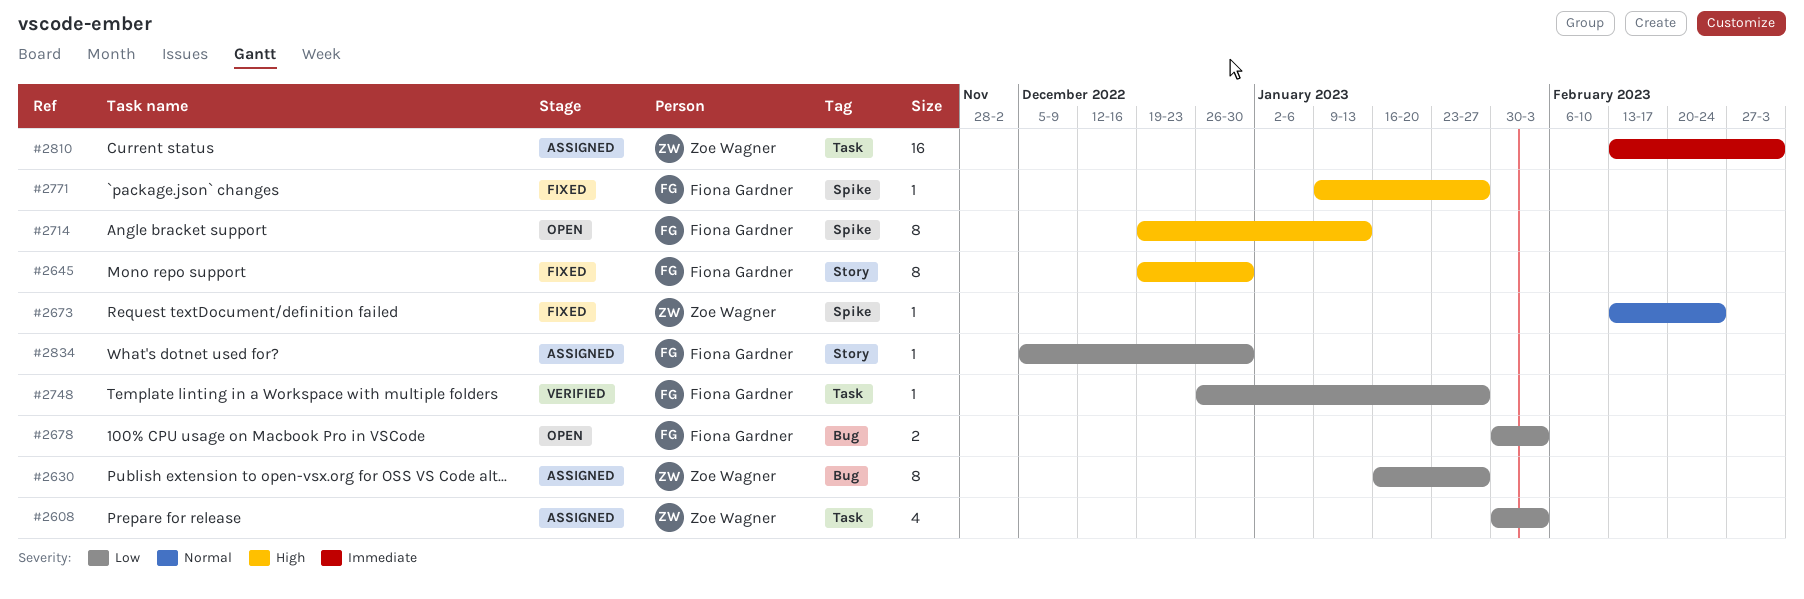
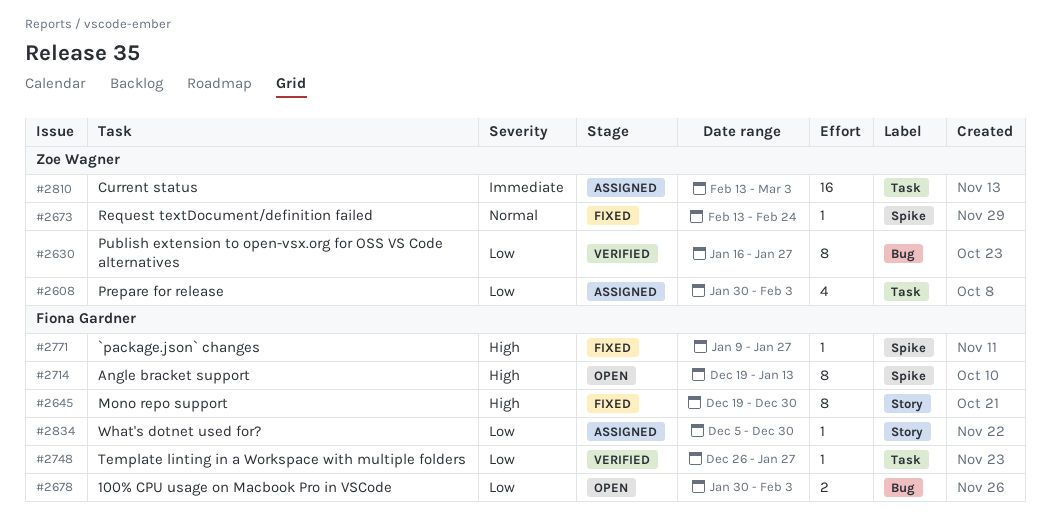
#2630, status: Assigned -> Verified

